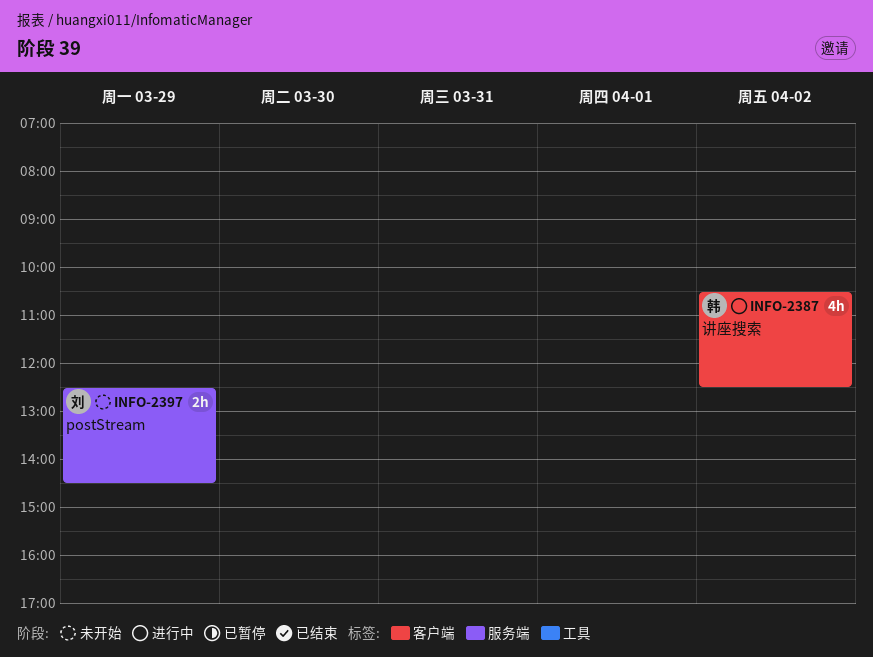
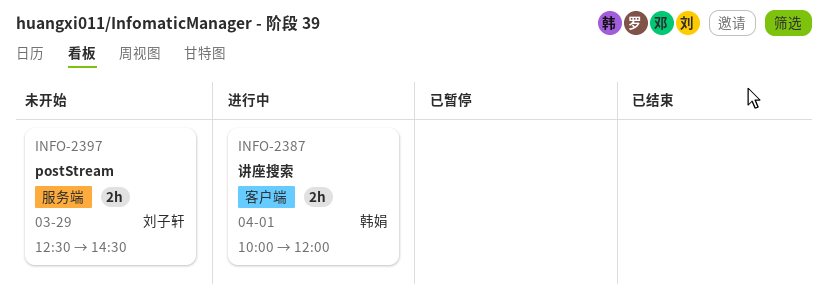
INFO-2387, estimate: 4h -> 2h
INFO-2387, day: Apr 2 -> Apr 1
INFO-2387, begins: 10:30 -> 10:00
INFO-2387, ends: 12:30 -> 12:00

